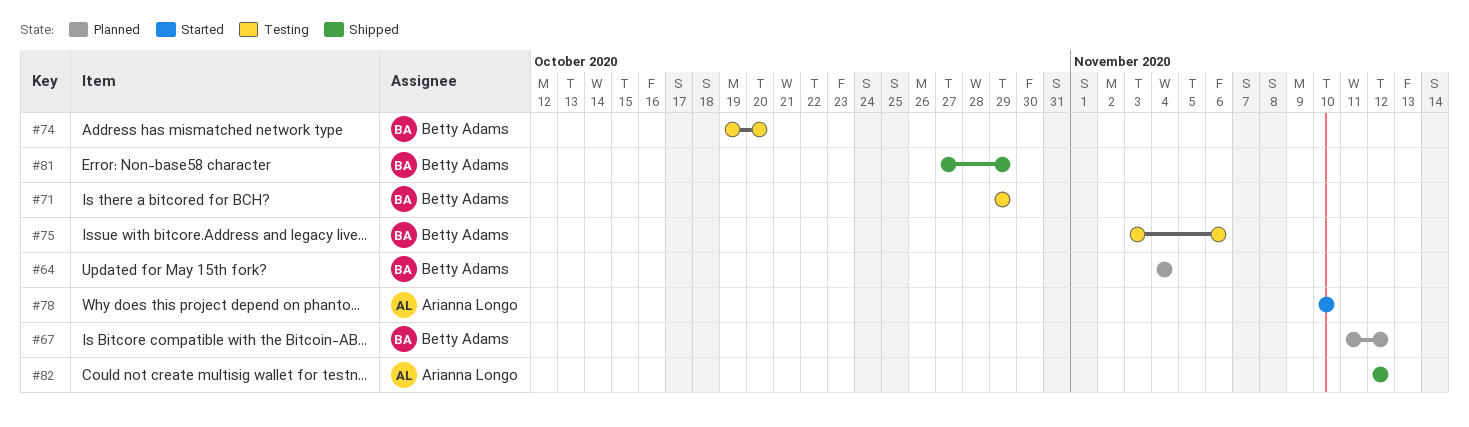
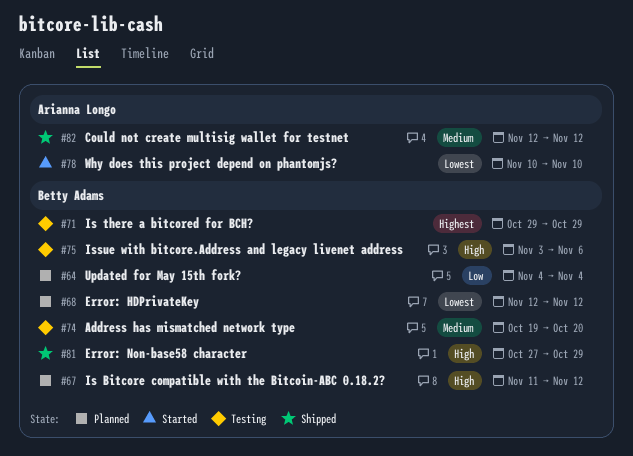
#68: none -> present

